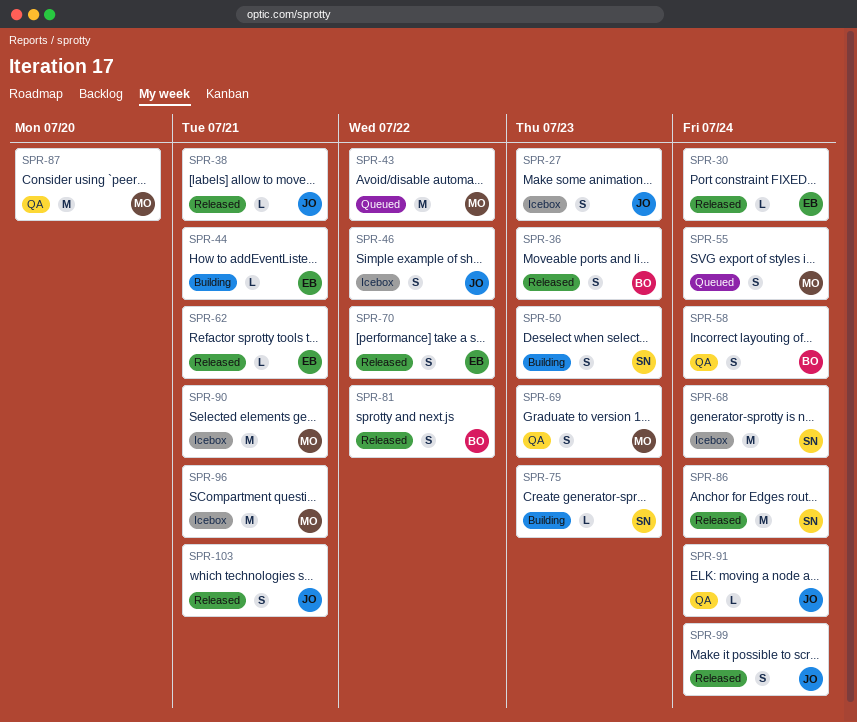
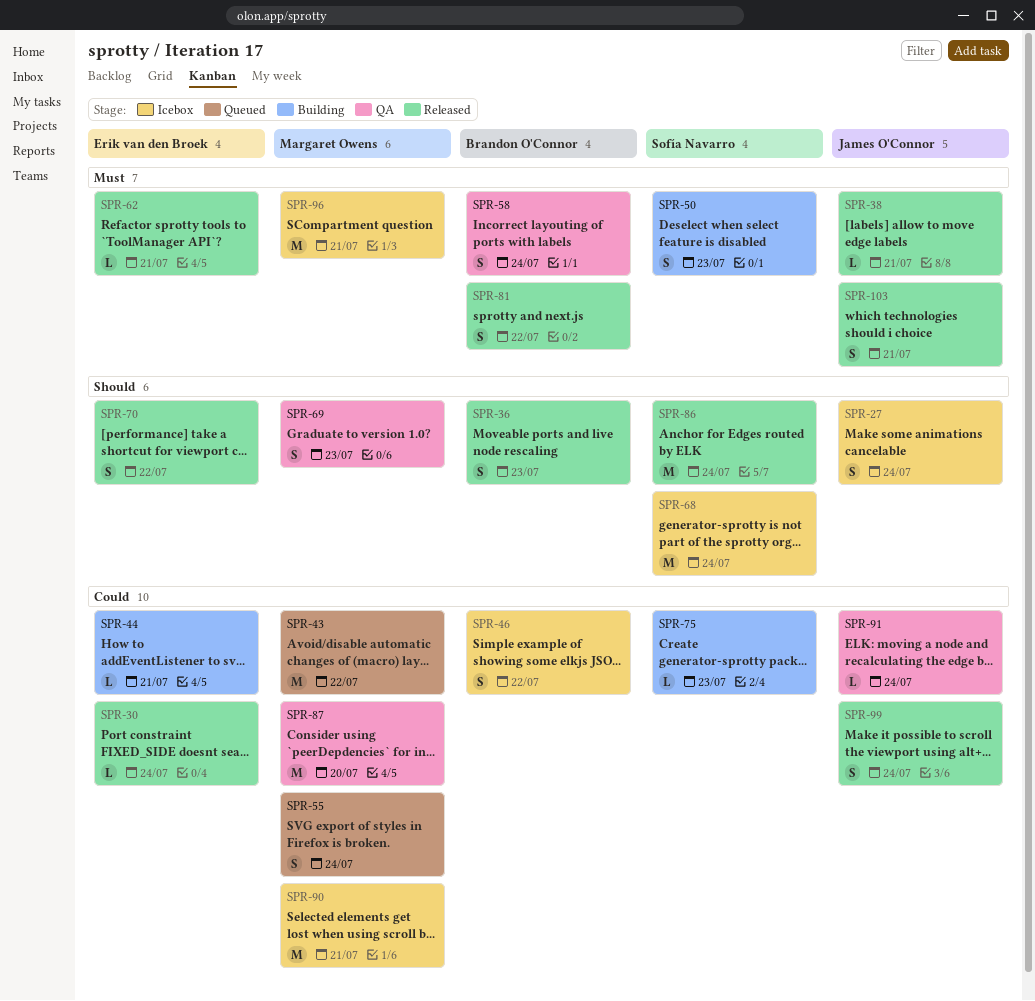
SPR-27, due: Jul 23 -> Jul 24
SPR-46, owner: James O'Connor -> Brandon O'Connor

